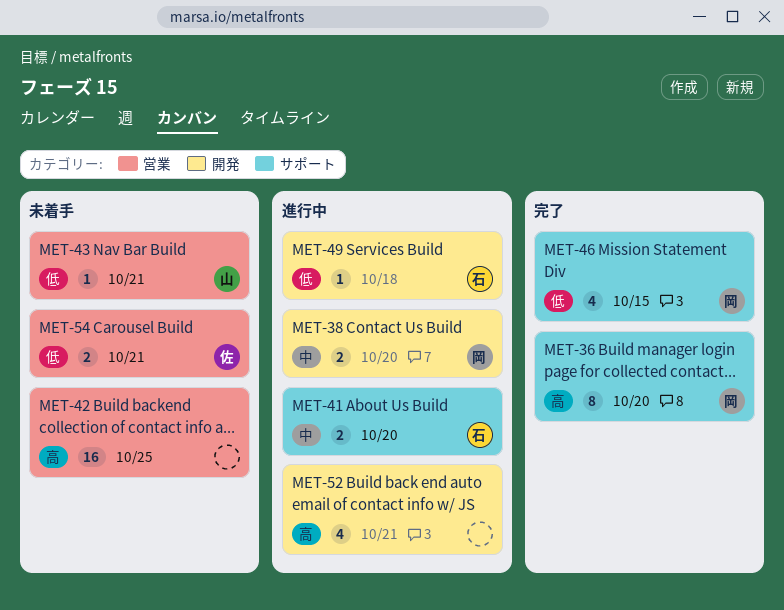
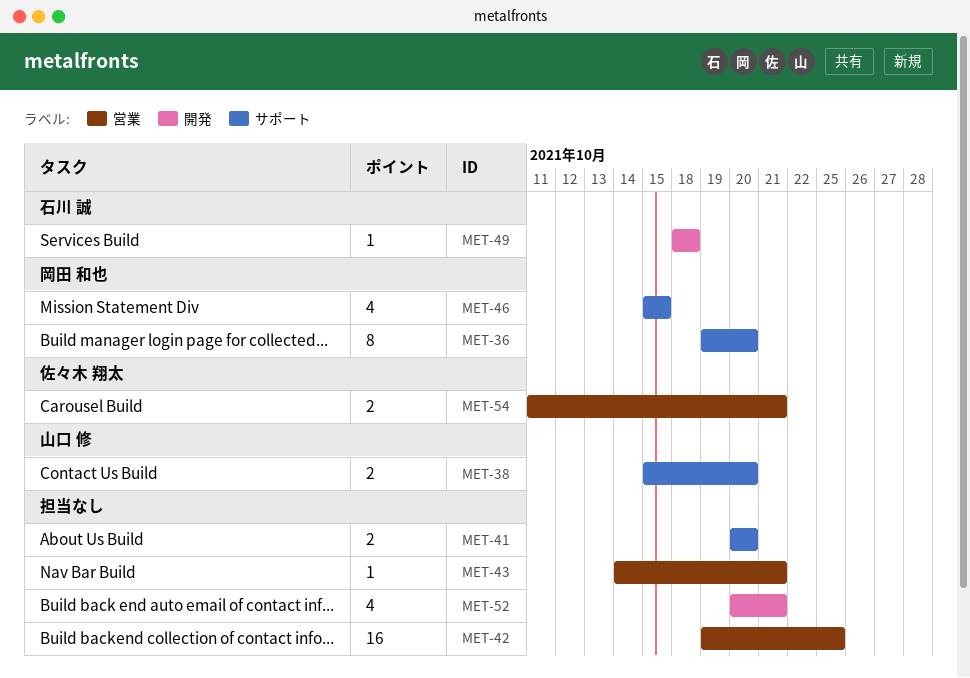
MET-38, owner: 岡田 和也 -> 山口 修
MET-38, label: 開発 -> サポート
MET-41, owner: 石川 誠 -> none
MET-43, owner: 山口 修 -> none

